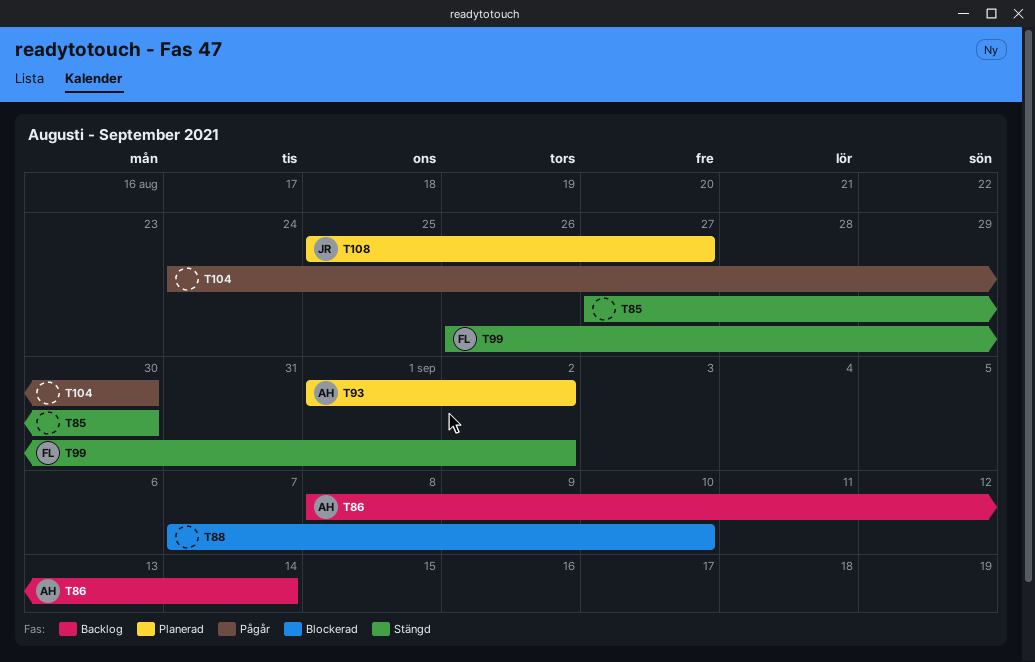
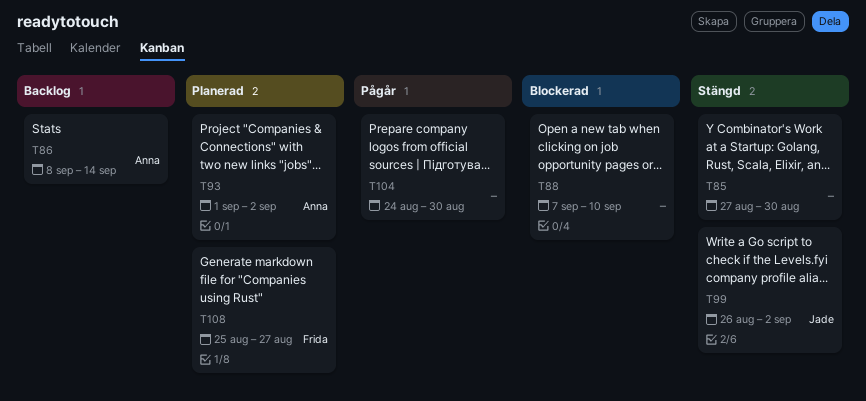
T99, owner: Frida -> Jade
T108, owner: Jade -> Frida

